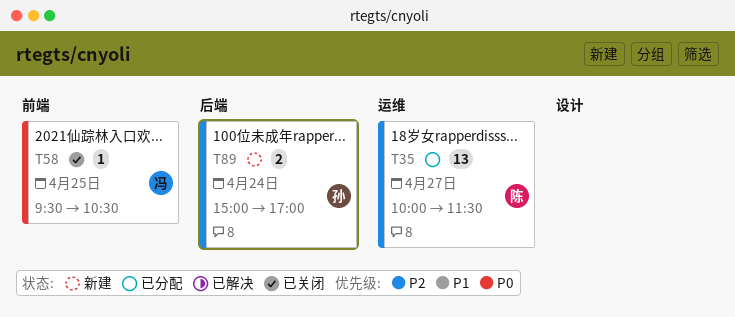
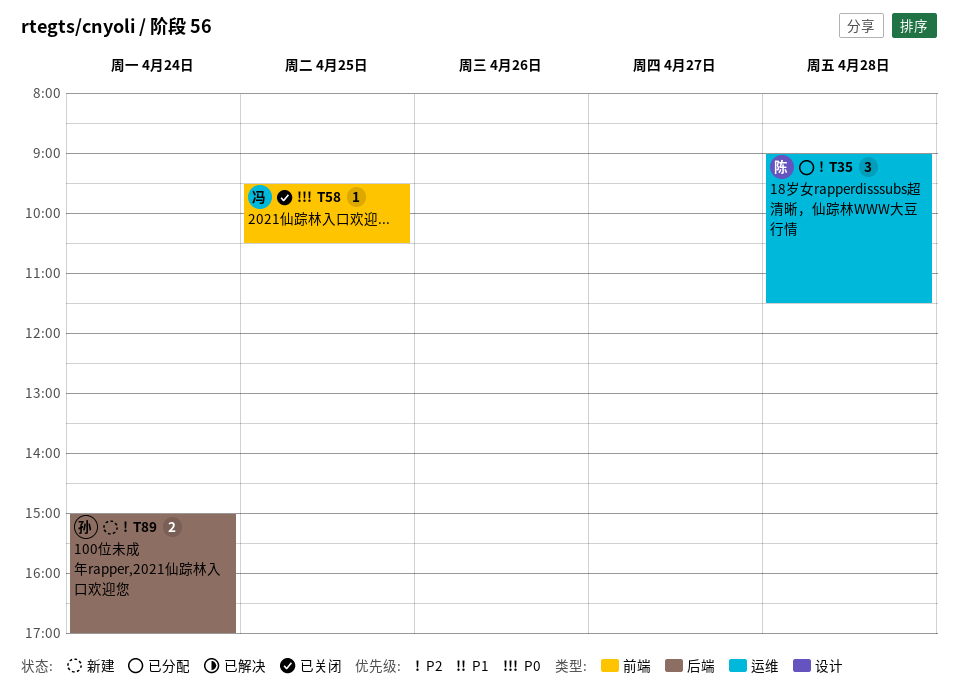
T35, estimate: 13 -> 3
T35, day: Apr 27 -> Apr 28
T35, begins: 10:00 -> 09:00

